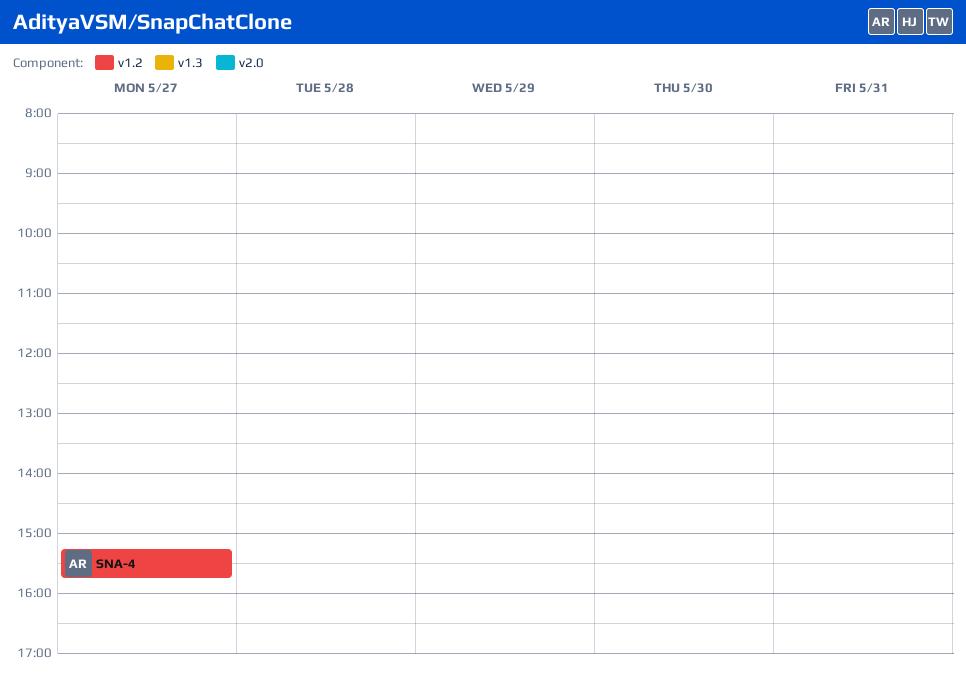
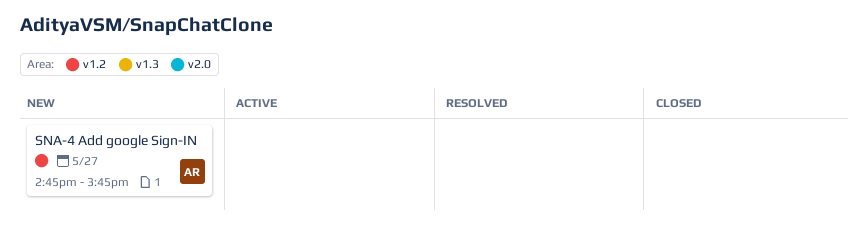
SNA-4, begins: 15:15 -> 14:45

